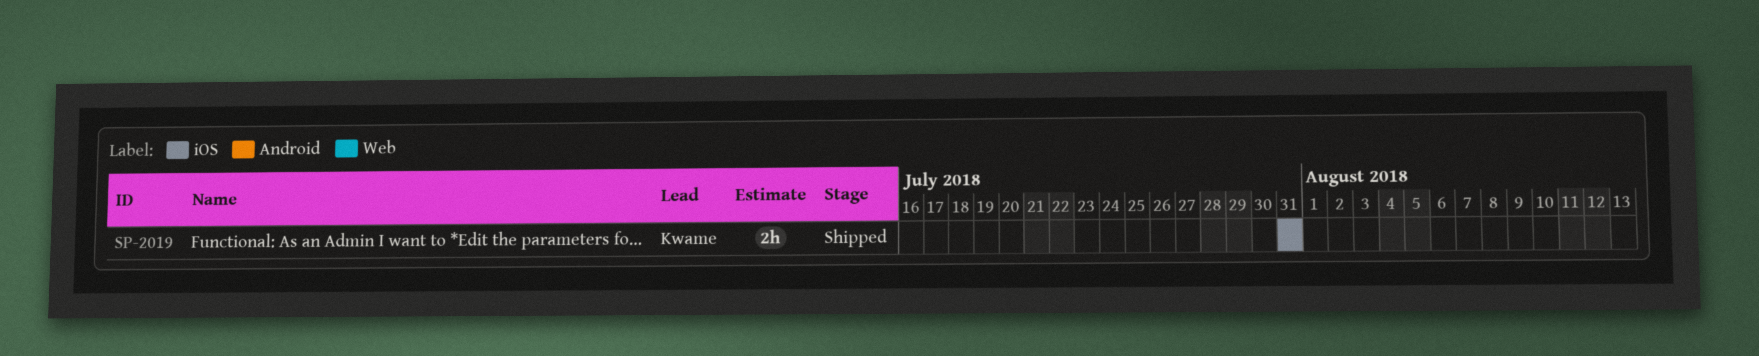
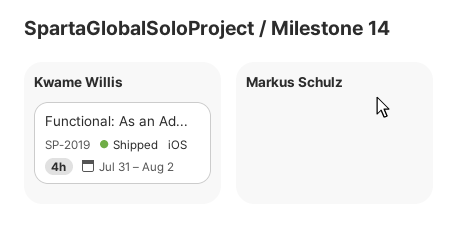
SP-2019, estimate: 2h -> 4h
SP-2019, due: Jul 31 -> Aug 2

